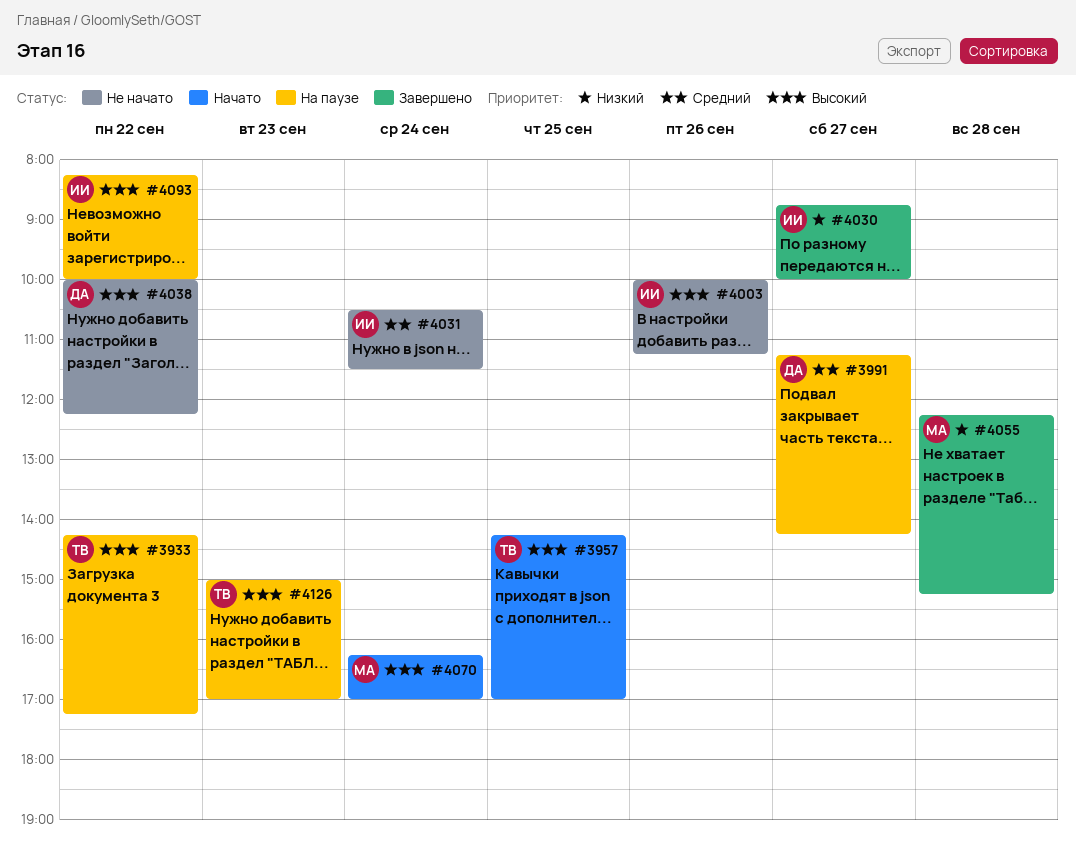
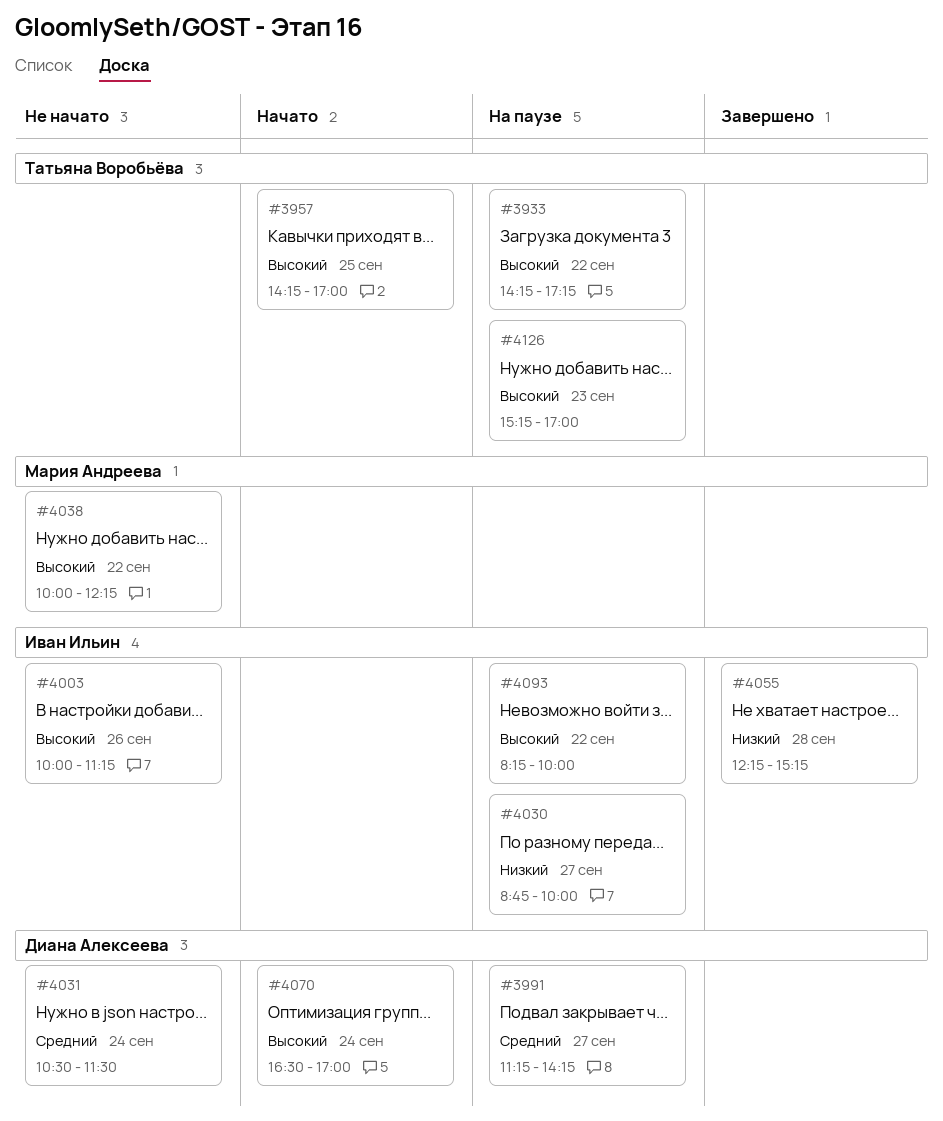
#4030, status: Завершено -> На паузе
#4031, owner: Иван Ильин -> Диана Алексеева
#4038, owner: Диана Алексеева -> Мария Андреева
#4055, owner: Мария Андреева -> Иван Ильин
#4070, owner: Мария Андреева -> Диана Алексеева
#4070, begins: 16:15 -> 16:30
#4126, begins: 15:00 -> 15:15

